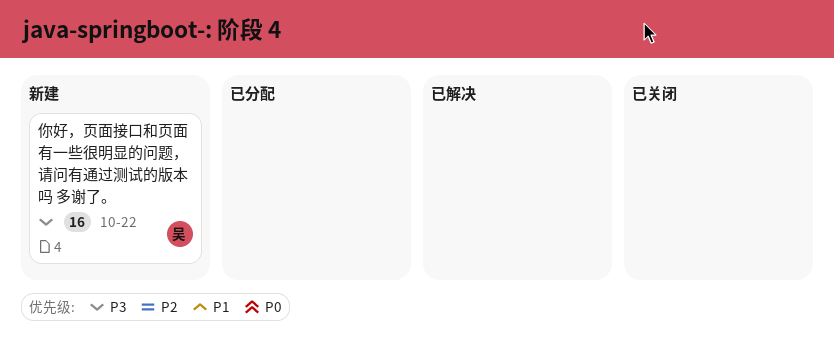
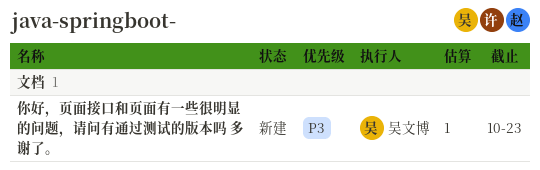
你好，页面接口和页面有一些很明显的问题，请问有通过测试的版本吗 多谢了。, estimate: 16 -> 1
你好，页面接口和页面有一些很明显的问题，请问有通过测试的版本吗 多谢了。, due: Oct 22 -> Oct 23

